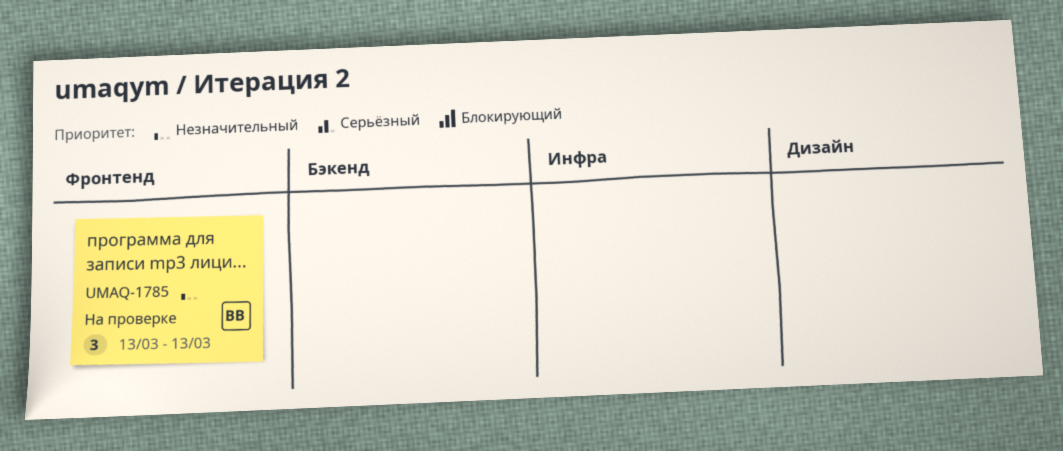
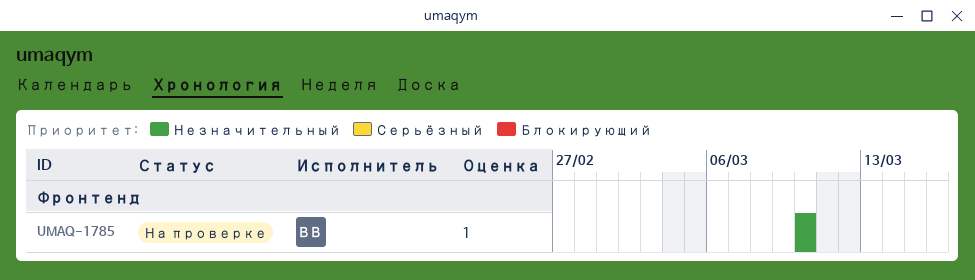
UMAQ-1785, estimate: 3 -> 1
UMAQ-1785, start: Mar 13 -> Mar 10
UMAQ-1785, due: Mar 13 -> Mar 10

